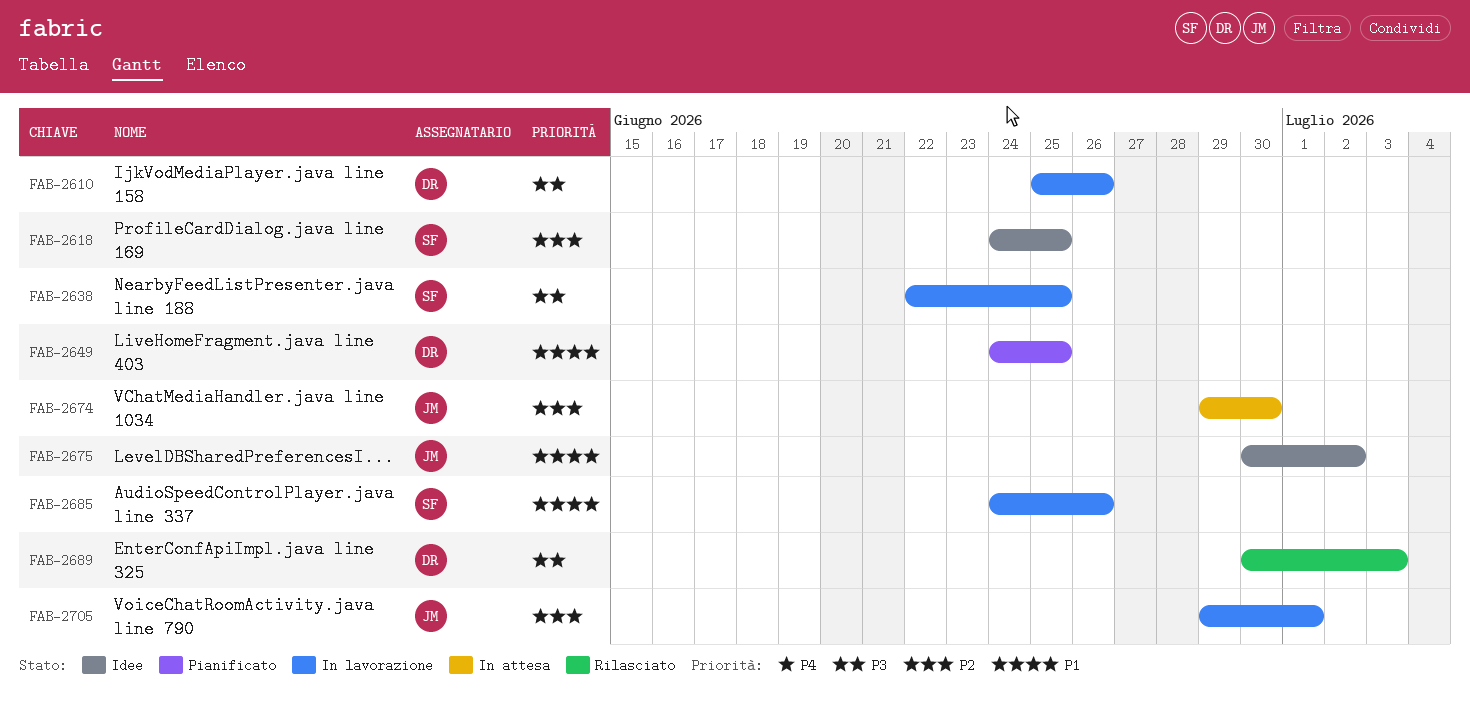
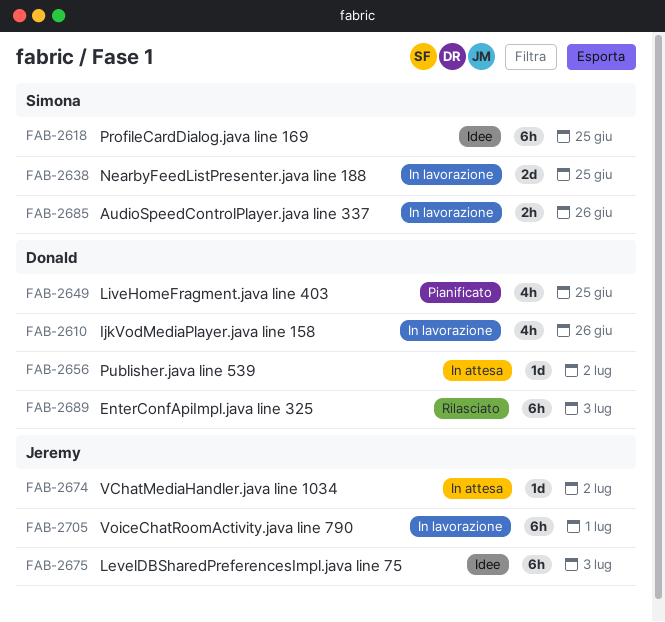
FAB-2656: none -> present
FAB-2674, due: Jun 30 -> Jul 2
FAB-2675, due: Jul 2 -> Jul 3

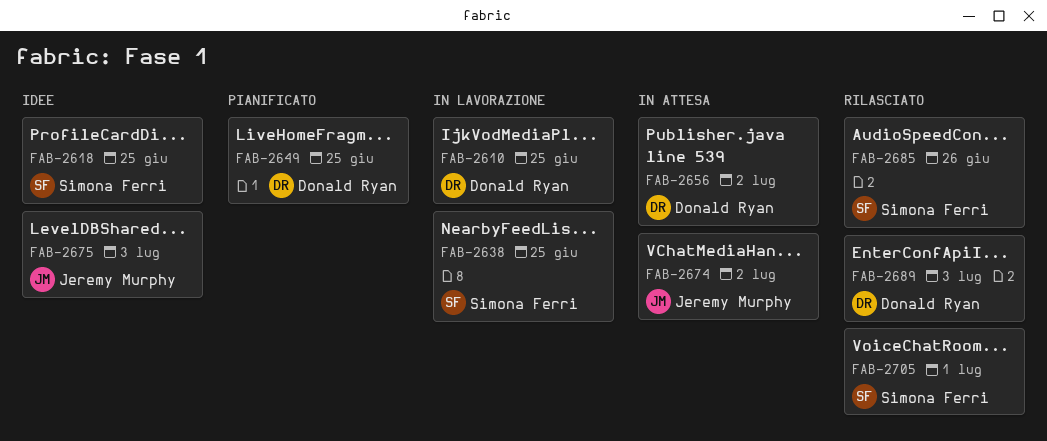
FAB-2610, due: Jun 26 -> Jun 25
FAB-2685, status: In lavorazione -> Rilasciato
FAB-2705, status: In lavorazione -> Rilasciato
FAB-2705, owner: Jeremy Murphy -> Simona Ferri

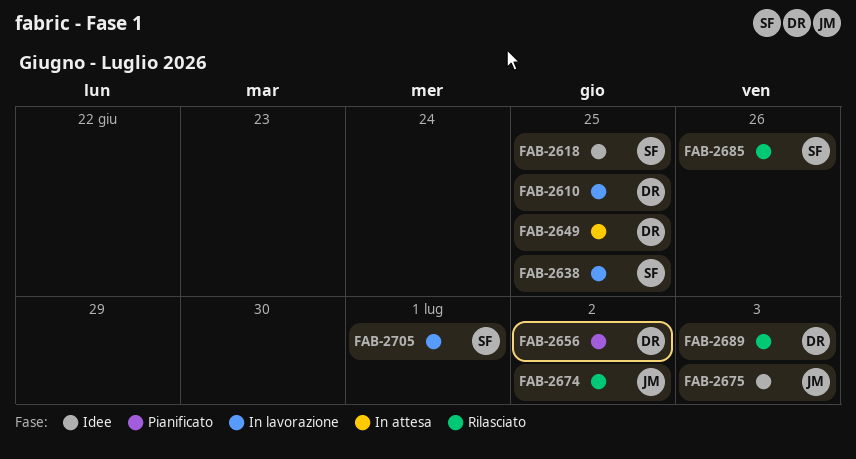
FAB-2649, status: Pianificato -> In attesa
FAB-2656, status: In attesa -> Pianificato
FAB-2674, status: In attesa -> Rilasciato
FAB-2705, status: Rilasciato -> In lavorazione

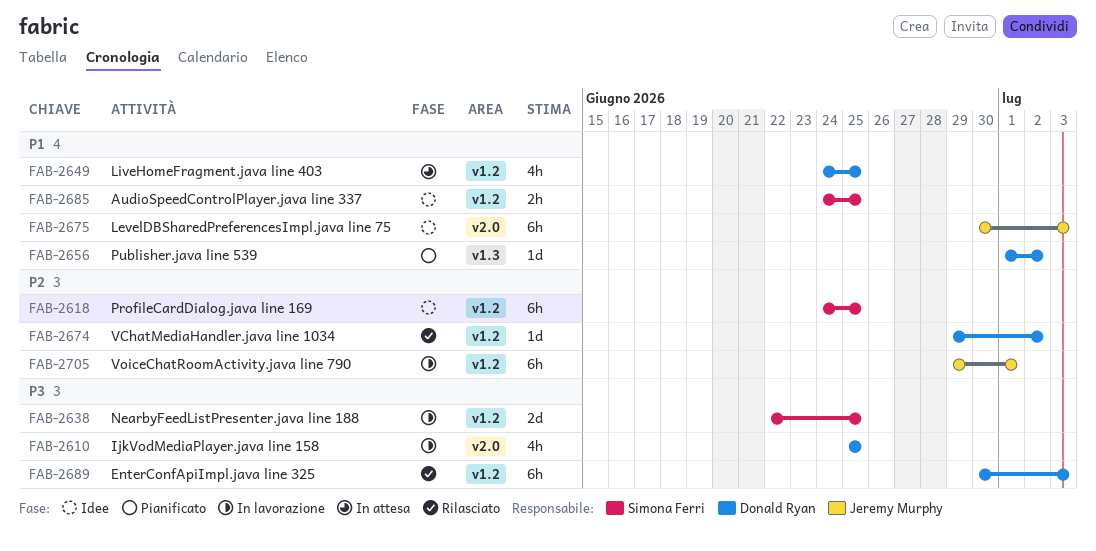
FAB-2674, owner: Jeremy Murphy -> Donald Ryan
FAB-2685, status: Rilasciato -> Idee
FAB-2685, due: Jun 26 -> Jun 25
FAB-2705, owner: Simona Ferri -> Jeremy Murphy

